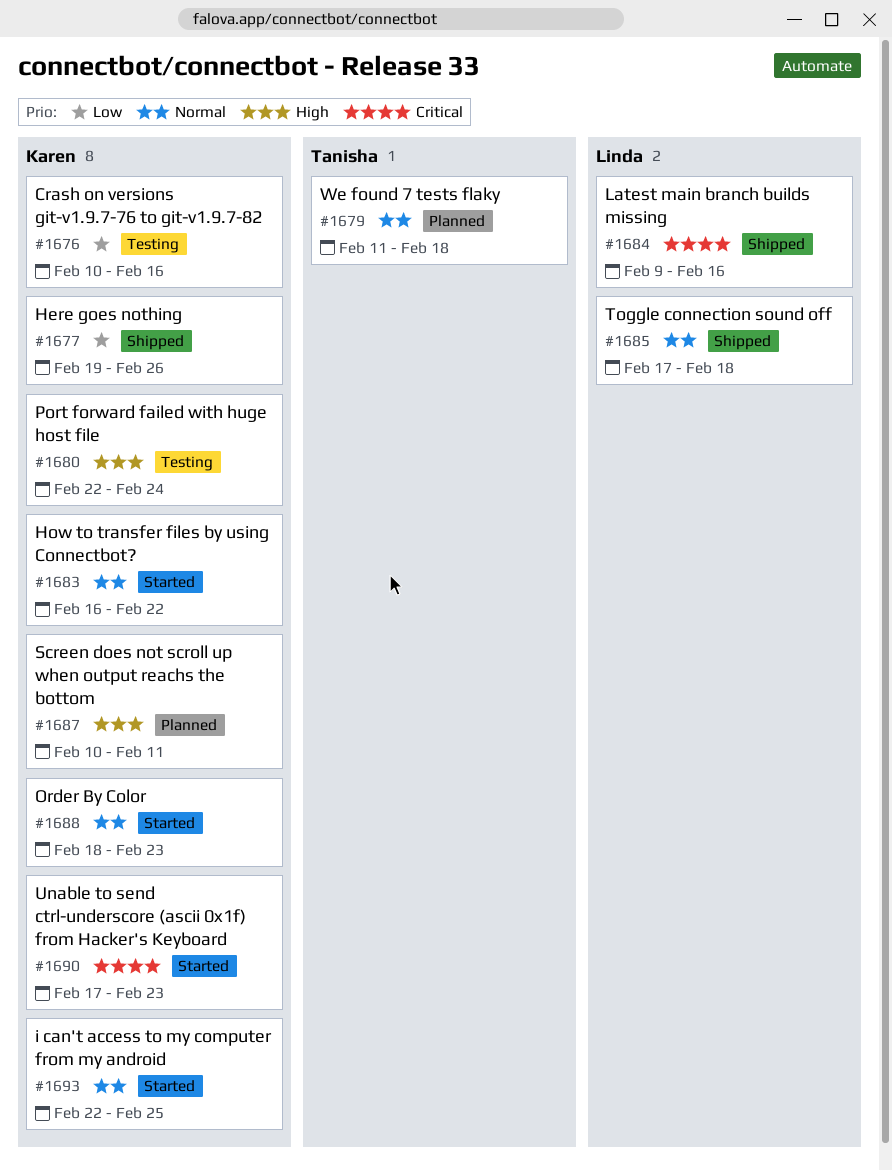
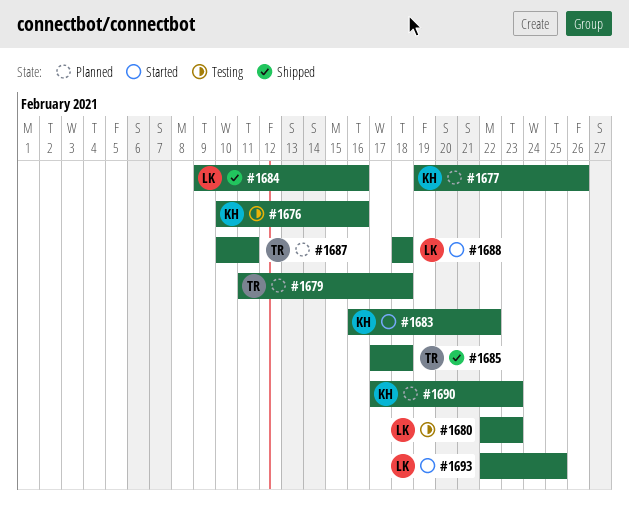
#1677, status: Shipped -> Planned
#1680, owner: Karen -> Linda
#1680, due: Feb 24 -> Feb 23
#1685, owner: Linda -> Tanisha
#1687, owner: Karen -> Tanisha
#1688, owner: Karen -> Linda
#1688, due: Feb 23 -> Feb 18
#1690, status: Started -> Planned
#1693, owner: Karen -> Linda

